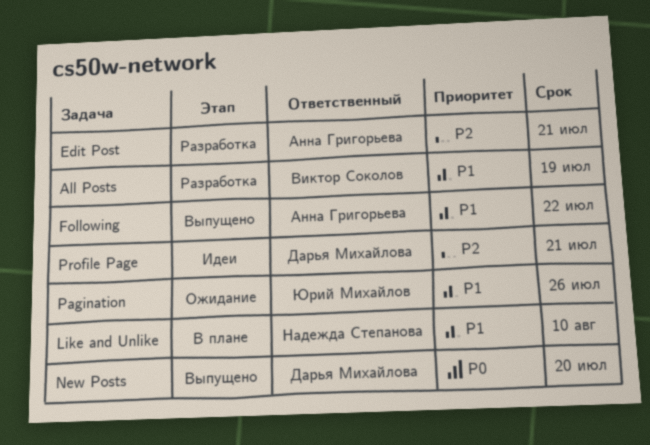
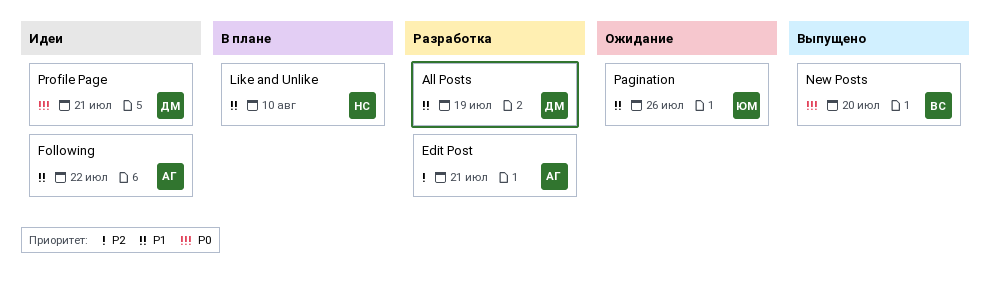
All Posts, owner: Виктор Соколов -> Дарья Михайлова
Following, status: Выпущено -> Идеи
New Posts, owner: Дарья Михайлова -> Виктор Соколов
Profile Page, priority: P2 -> P0

